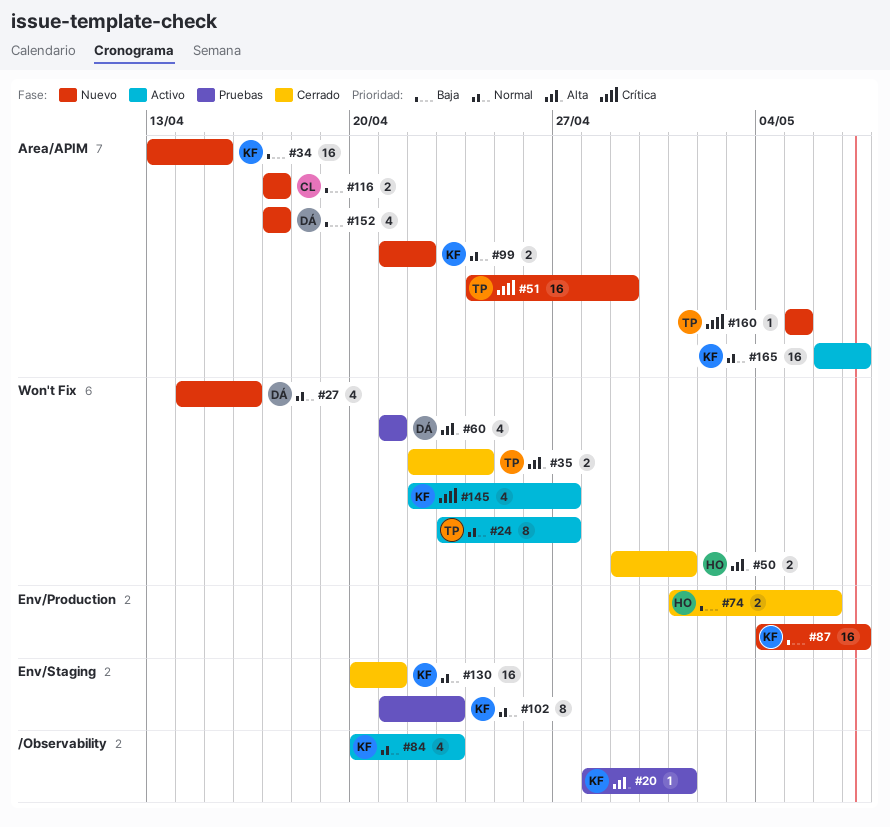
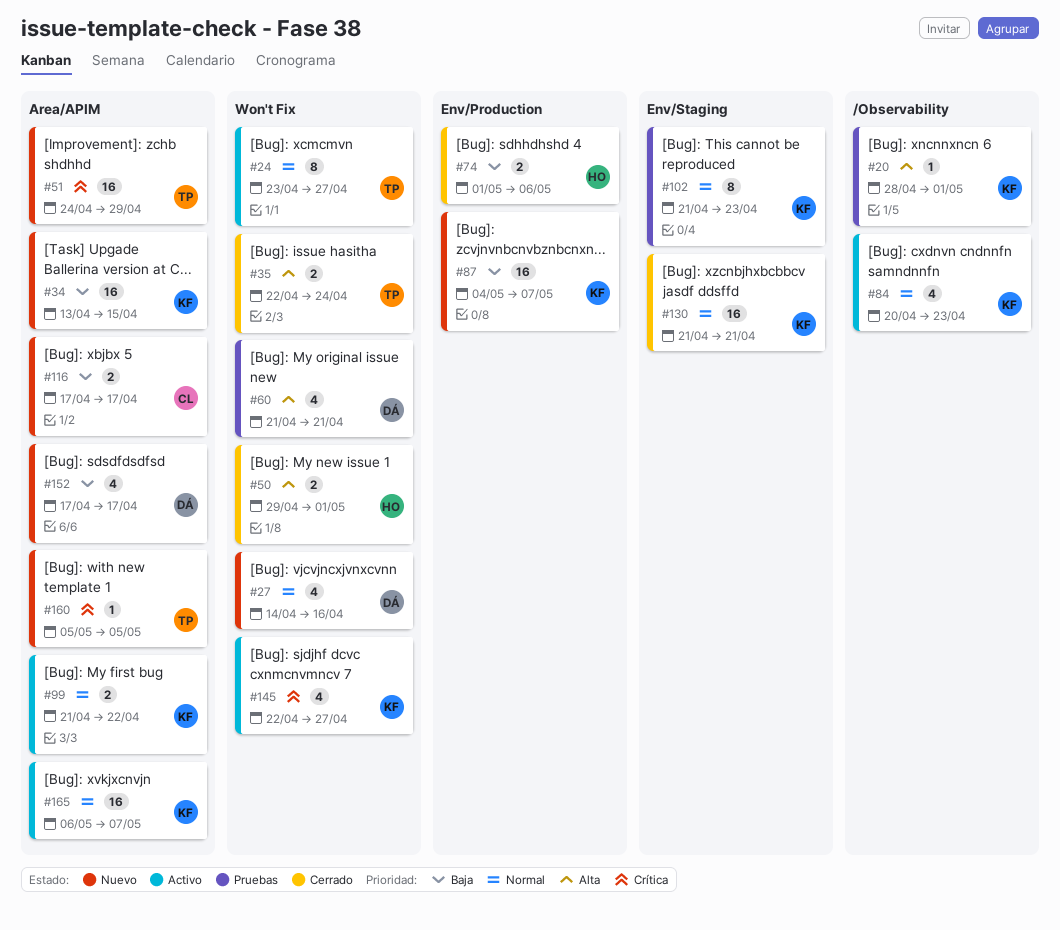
#99, status: Nuevo -> Activo
#130, start: Apr 20 -> Apr 21

